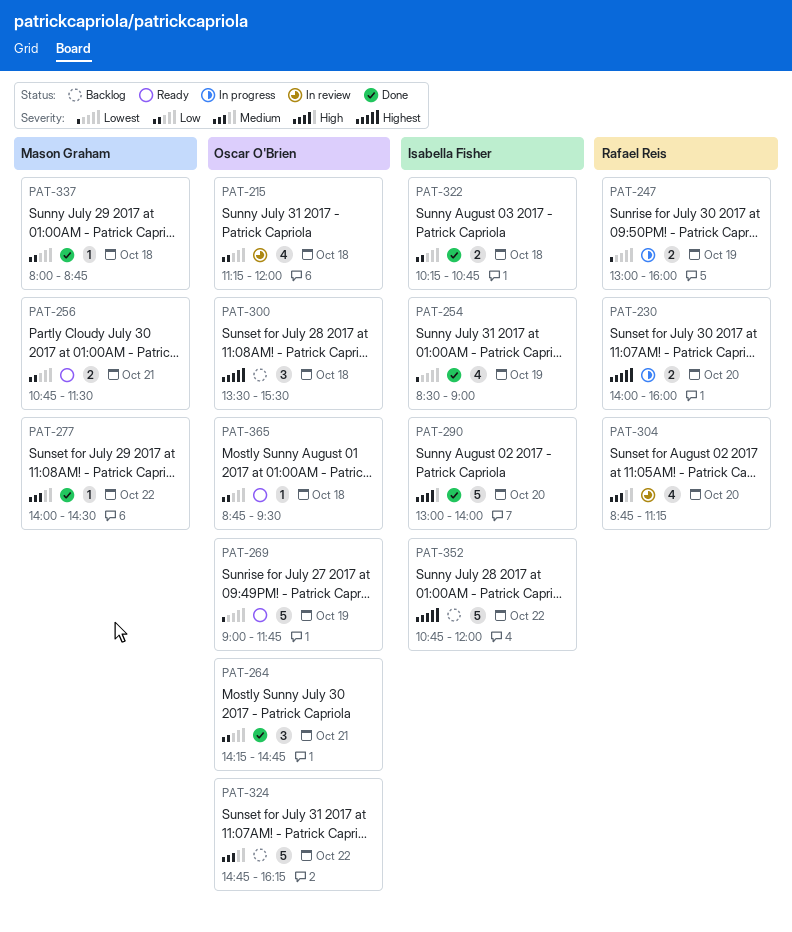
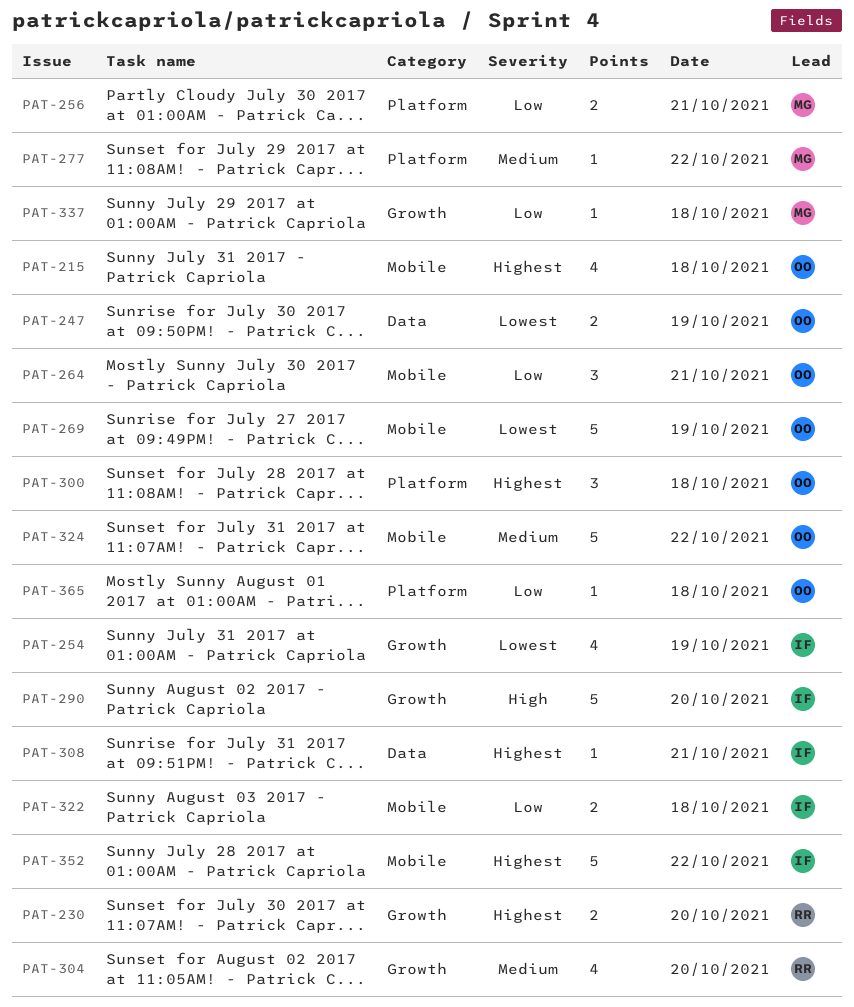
PAT-215, priority: Low -> Highest
PAT-247, owner: Rafael Reis -> Oscar O'Brien
PAT-308: none -> present

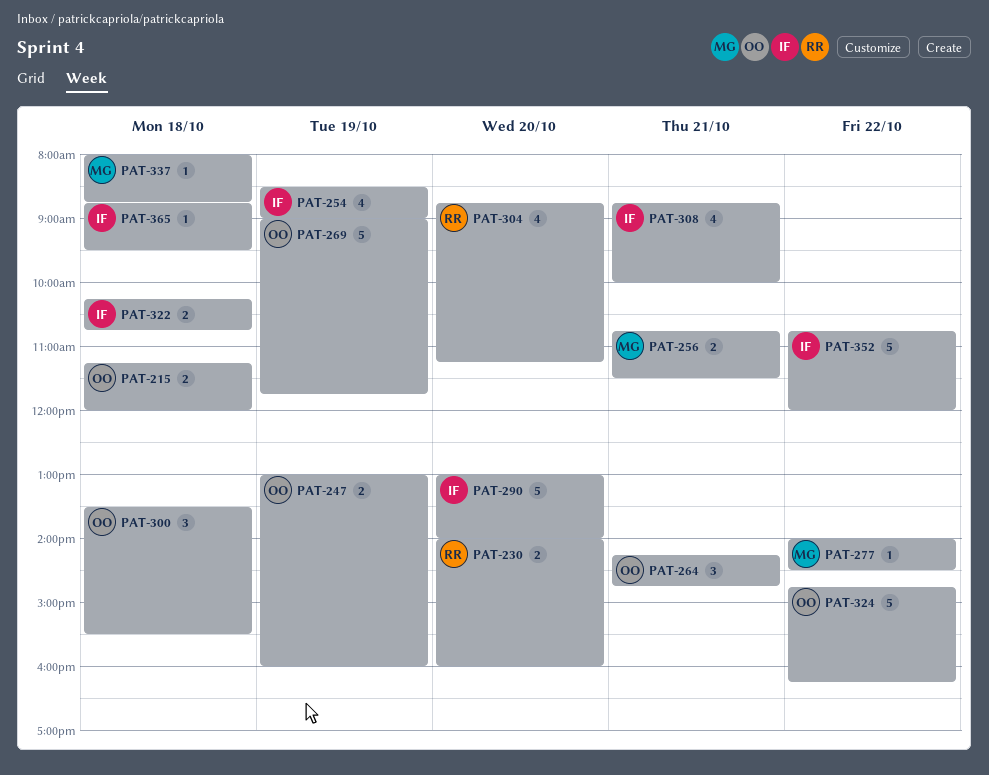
PAT-215, estimate: 4 -> 2
PAT-308, estimate: 1 -> 4
PAT-365, owner: OO -> IF

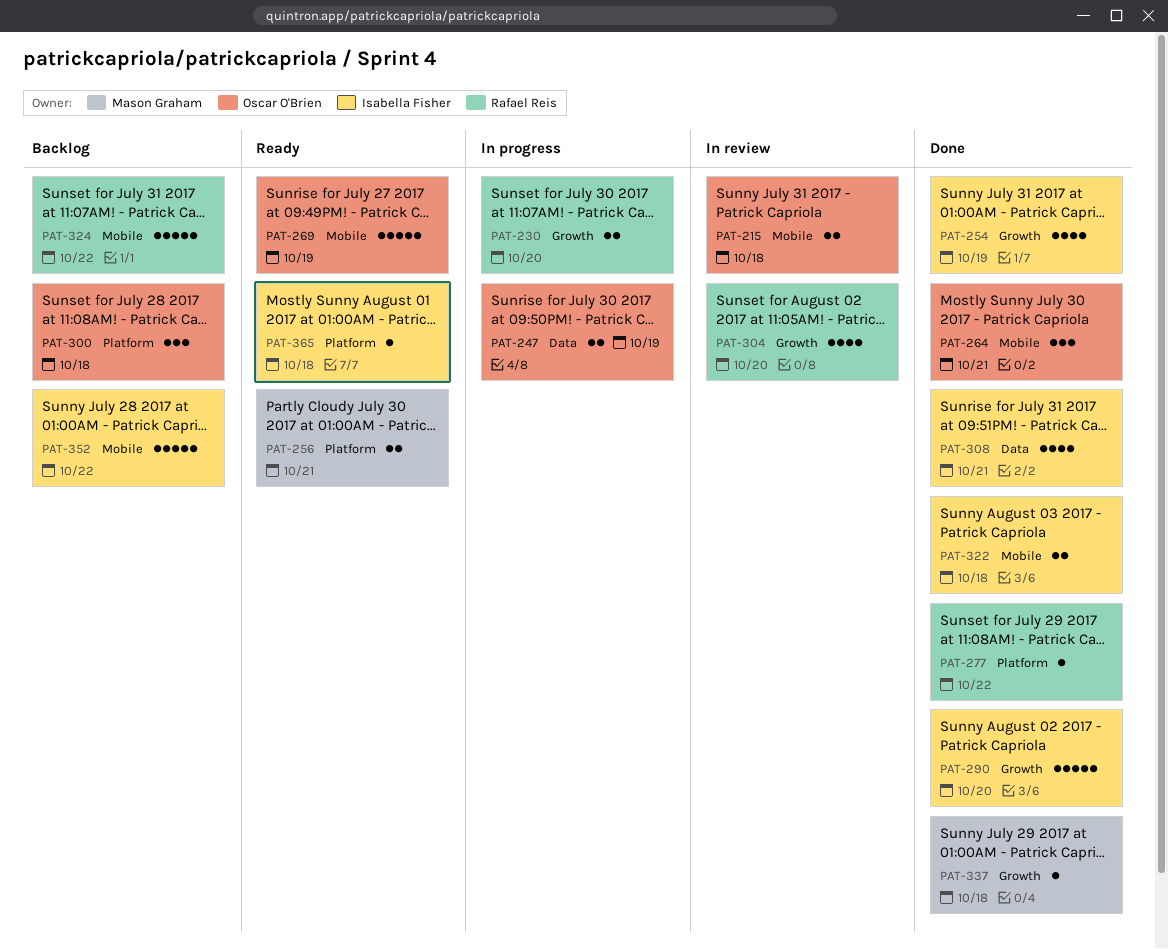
PAT-277, owner: Mason Graham -> Rafael Reis
PAT-324, owner: Oscar O'Brien -> Rafael Reis

